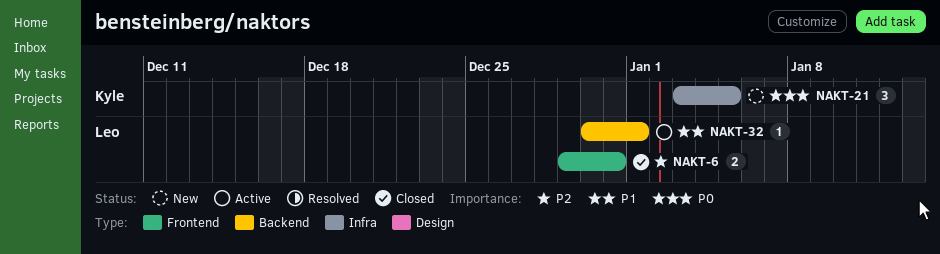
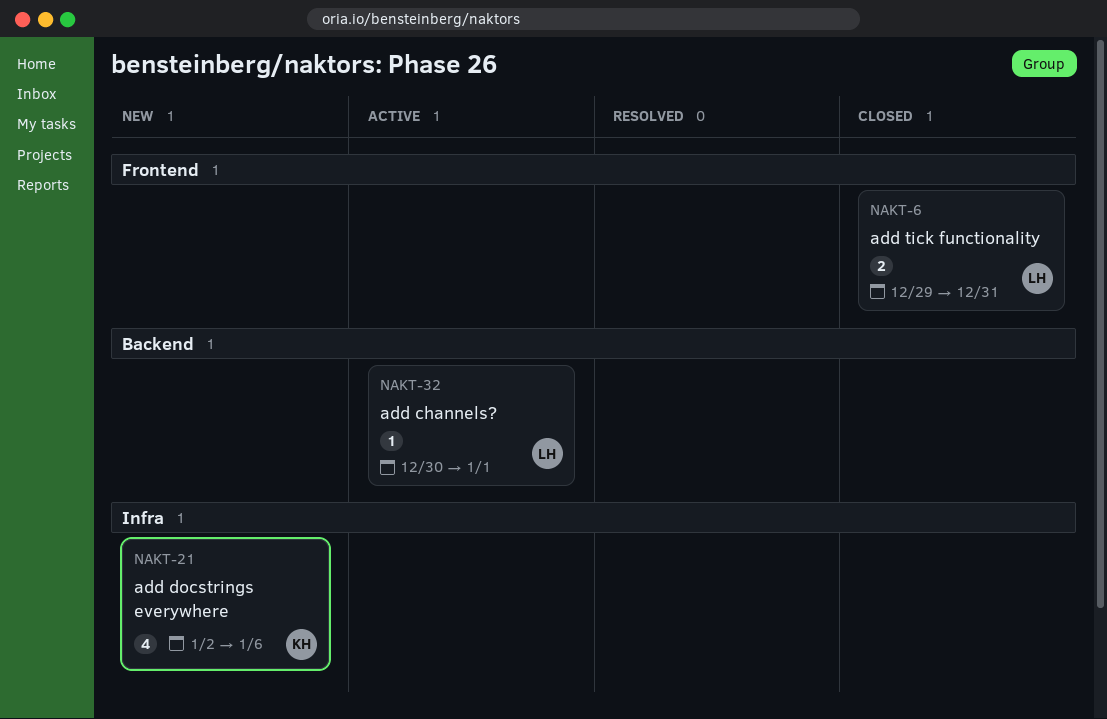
NAKT-21, estimate: 3 -> 4
NAKT-21, start: Jan 3 -> Jan 2
NAKT-21, due: Jan 5 -> Jan 6

